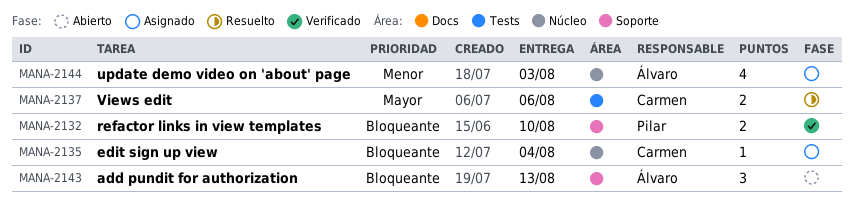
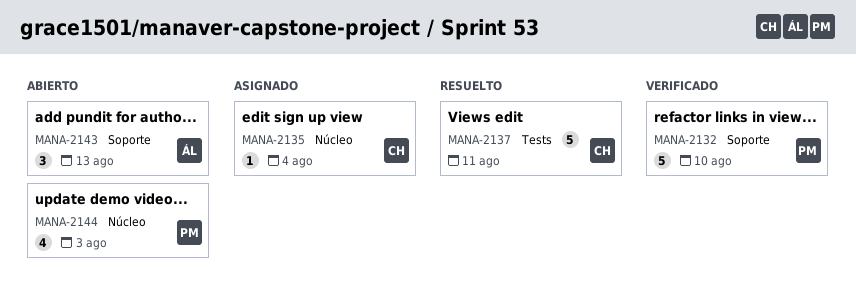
MANA-2132, estimate: 2 -> 5
MANA-2137, estimate: 2 -> 5
MANA-2137, due: Aug 6 -> Aug 11
MANA-2144, status: Asignado -> Abierto
MANA-2144, owner: Álvaro -> Pilar

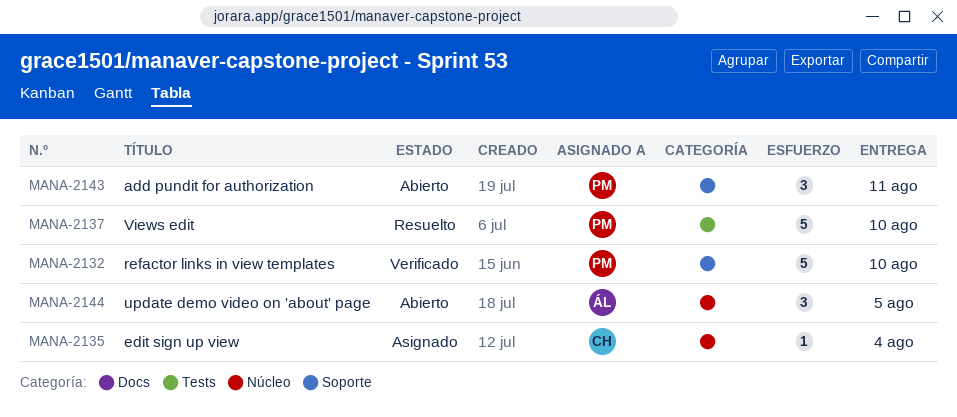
MANA-2137, owner: CH -> PM
MANA-2137, due: Aug 11 -> Aug 10
MANA-2143, owner: ÁL -> PM
MANA-2143, due: Aug 13 -> Aug 11
MANA-2144, owner: PM -> ÁL
MANA-2144, estimate: 4 -> 3
MANA-2144, due: Aug 3 -> Aug 5

